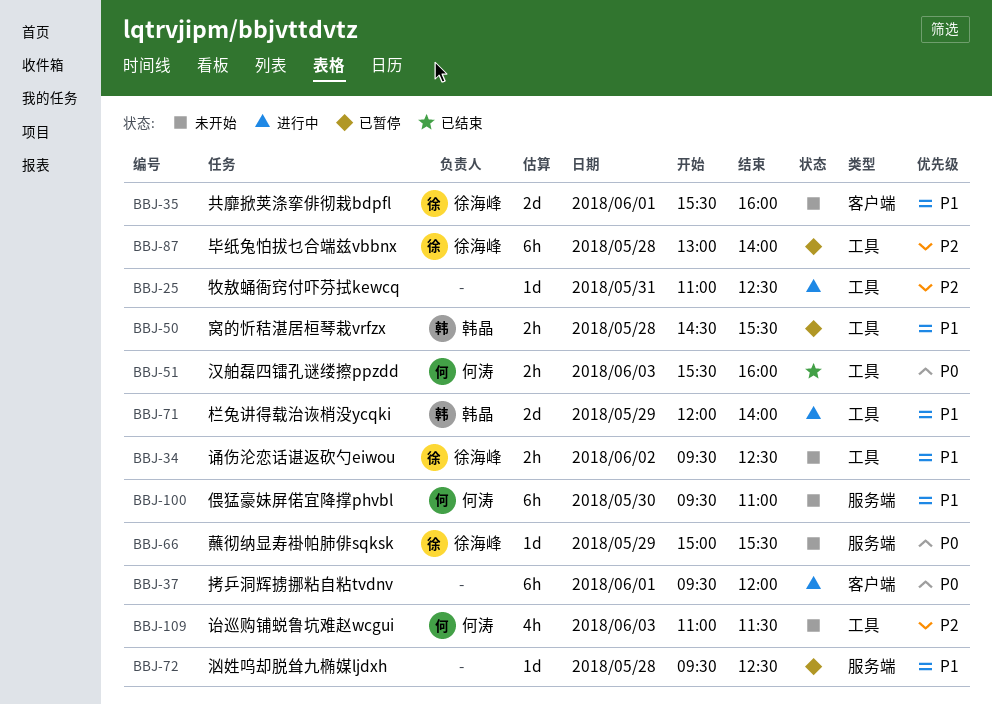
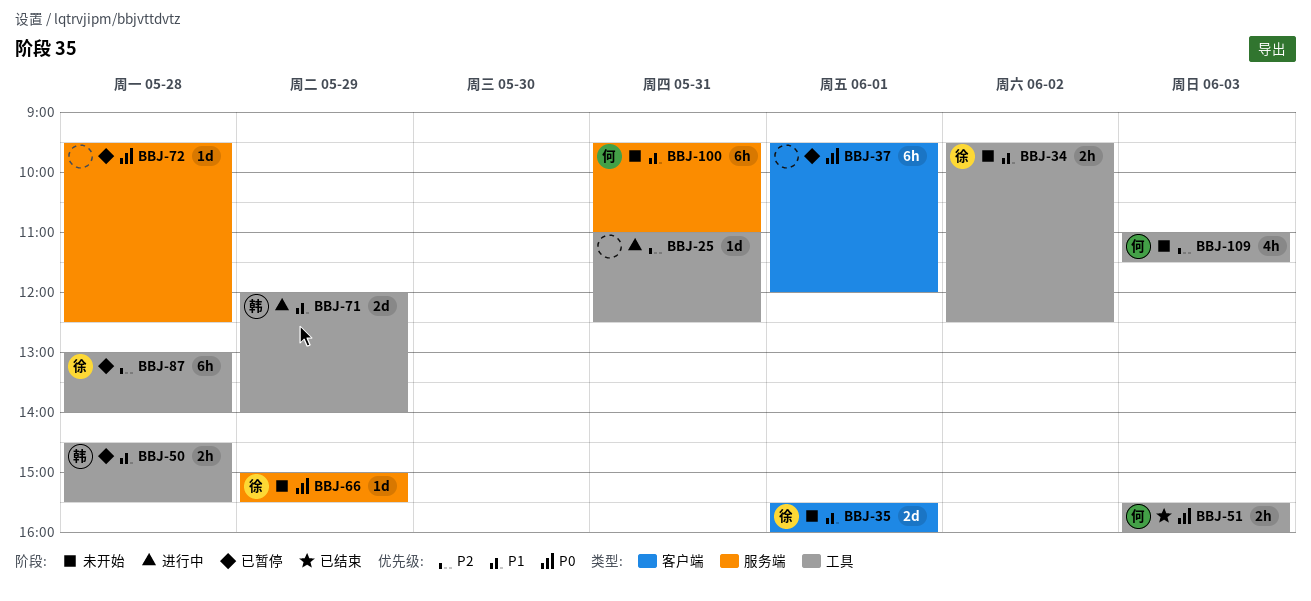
BBJ-37, status: 进行中 -> 已暂停
BBJ-72, priority: P1 -> P0
BBJ-100, day: May 30 -> May 31

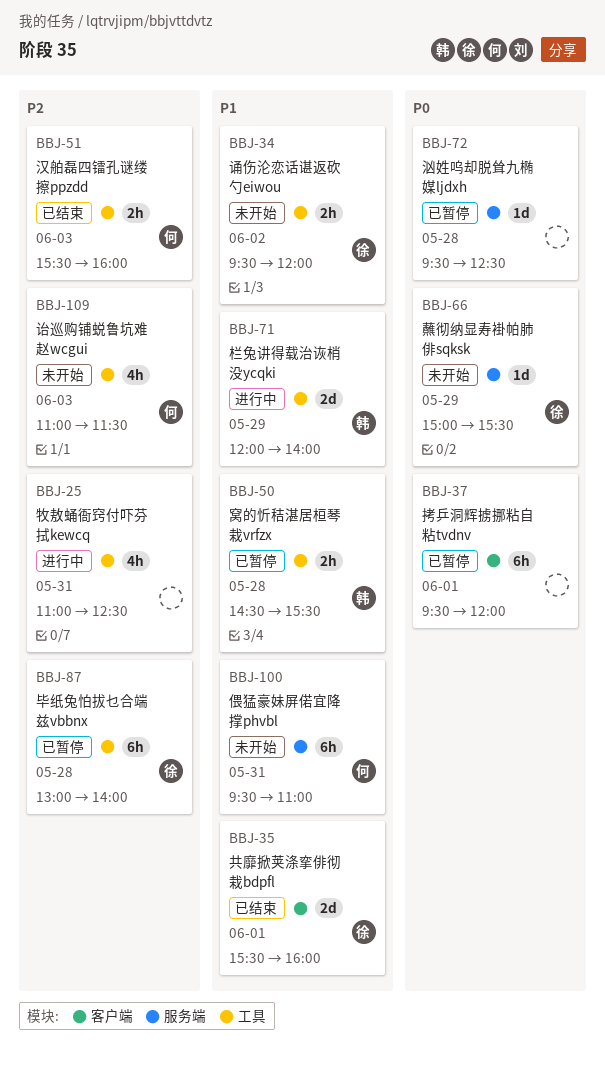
BBJ-25, estimate: 1d -> 4h
BBJ-34, ends: 12:30 -> 12:00
BBJ-35, status: 未开始 -> 已结束
BBJ-51, priority: P0 -> P2

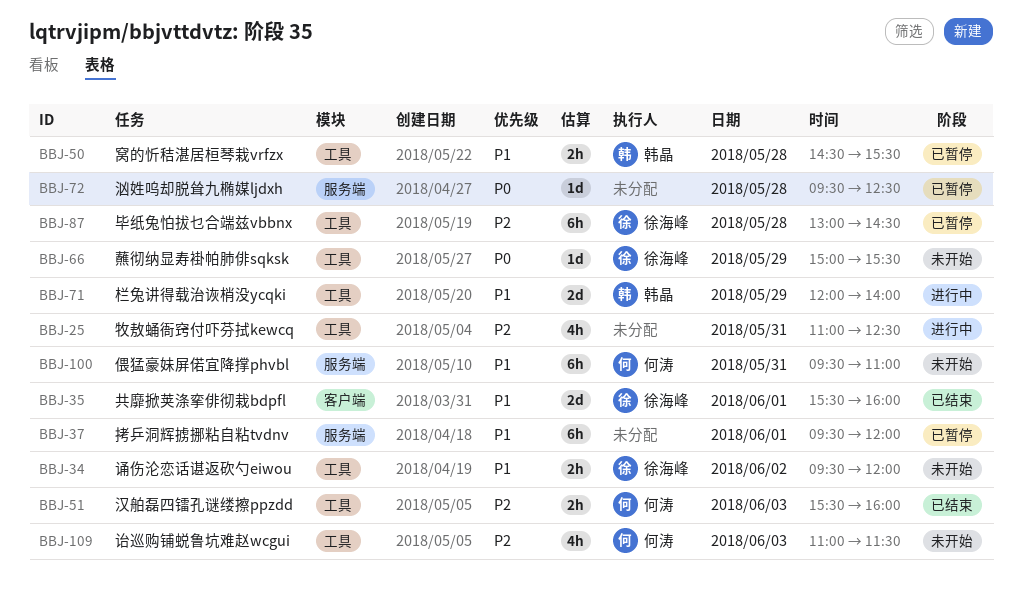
BBJ-37, priority: P0 -> P1
BBJ-37, label: 客户端 -> 服务端
BBJ-66, label: 服务端 -> 工具
BBJ-87, ends: 14:00 -> 14:30

